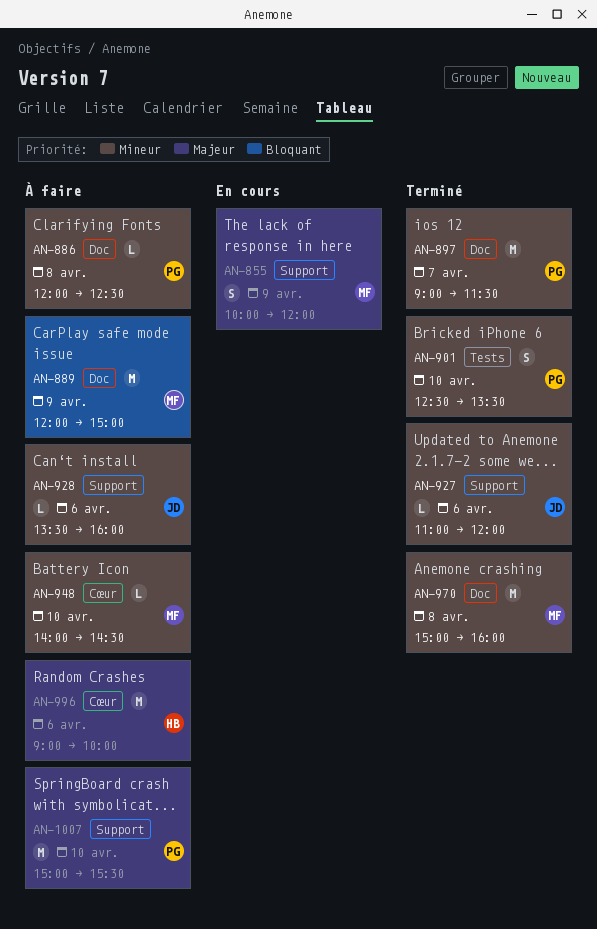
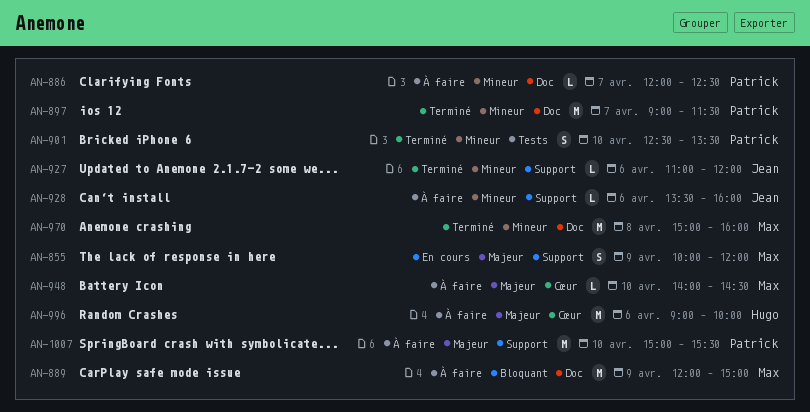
AN-886, day: Apr 8 -> Apr 7
AN-948, priority: Mineur -> Majeur

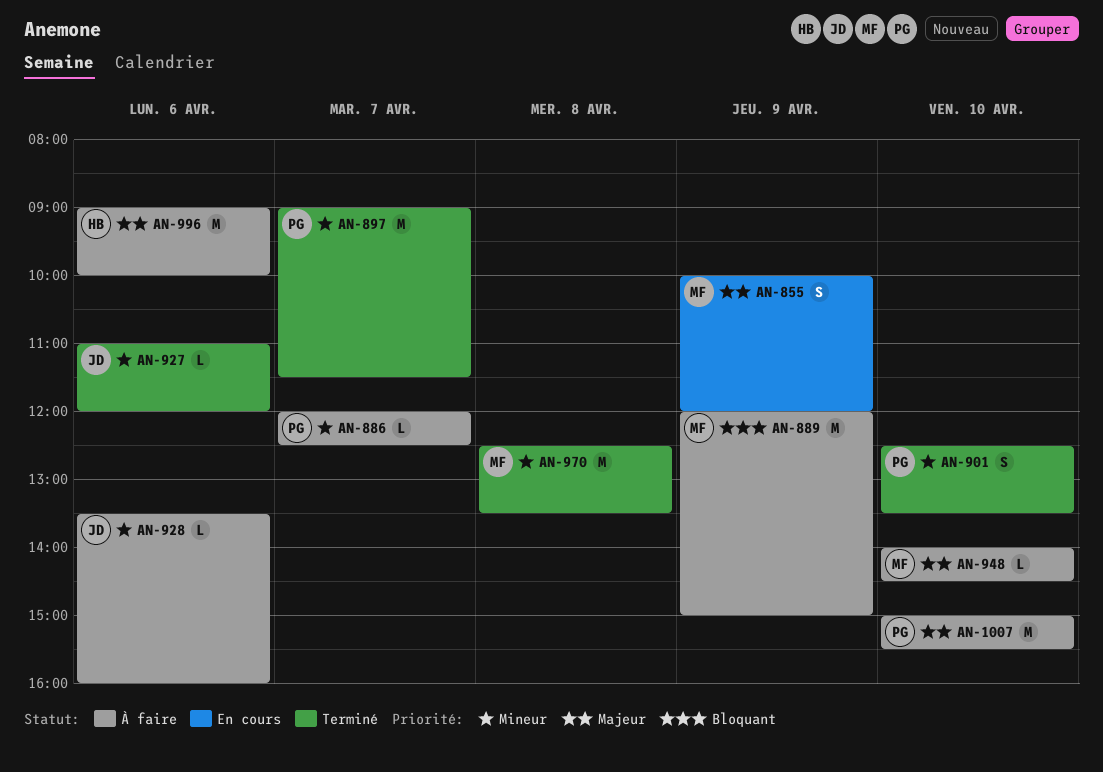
AN-970, begins: 15:00 -> 12:30
AN-970, ends: 16:00 -> 13:30

